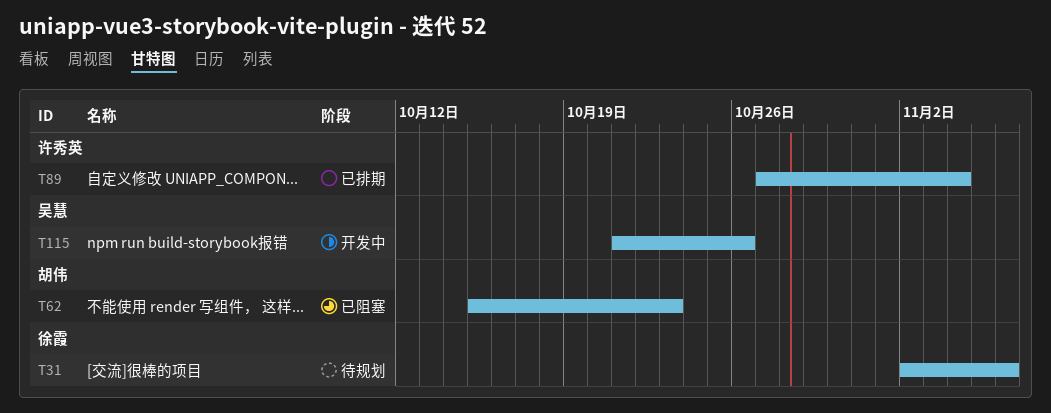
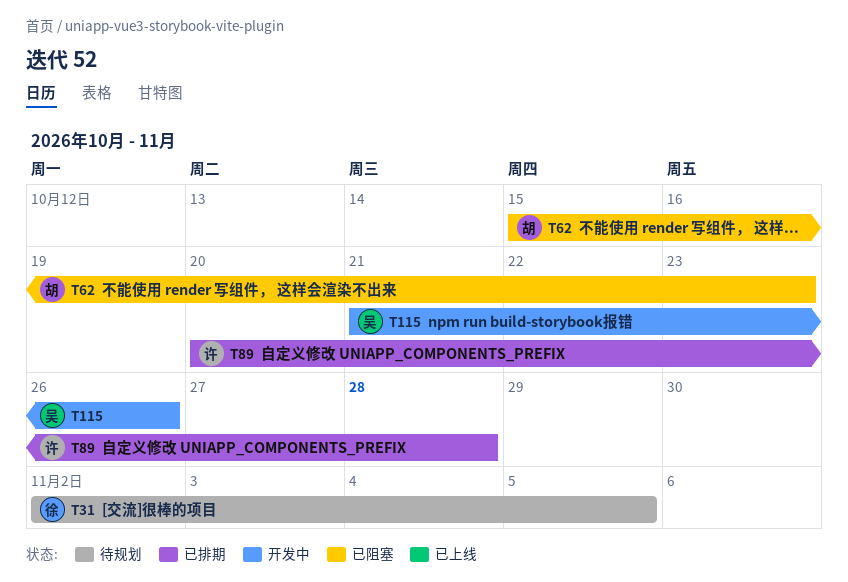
T31, due: Nov 6 -> Nov 5
T89, start: Oct 27 -> Oct 20
T89, due: Nov 4 -> Oct 28

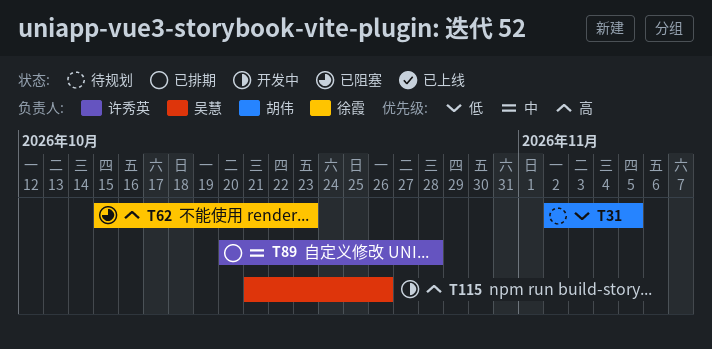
T31, owner: 徐霞 -> 胡伟
T62, owner: 胡伟 -> 徐霞

